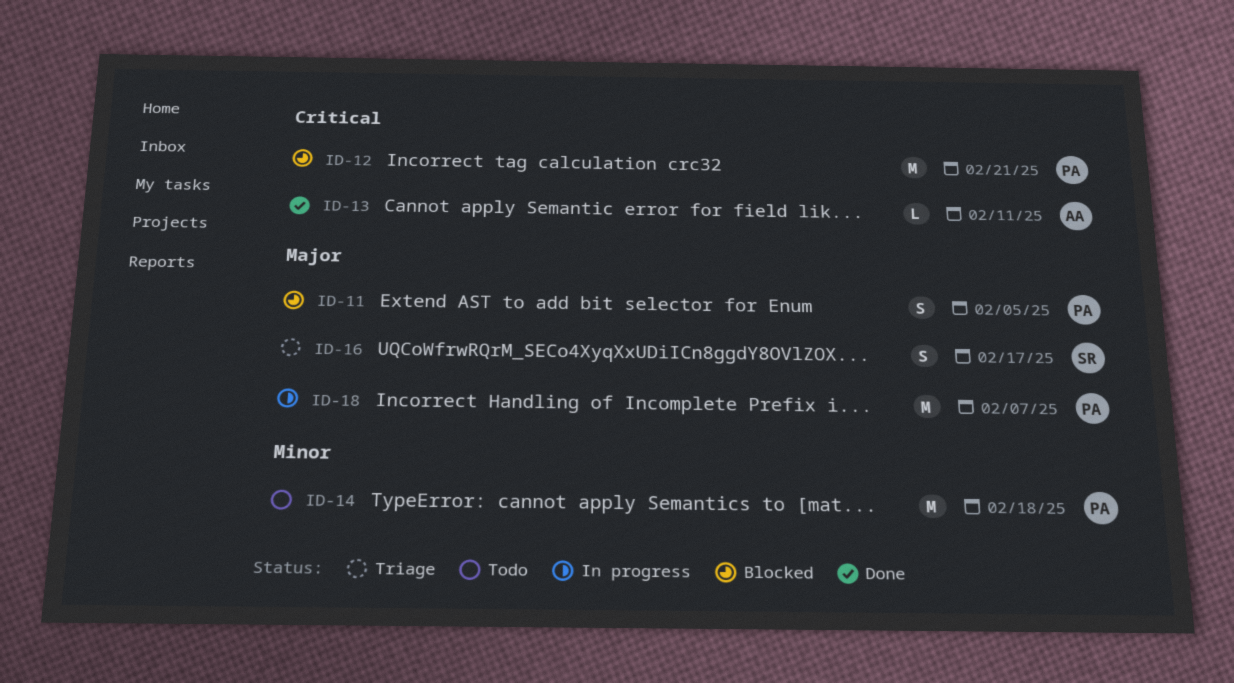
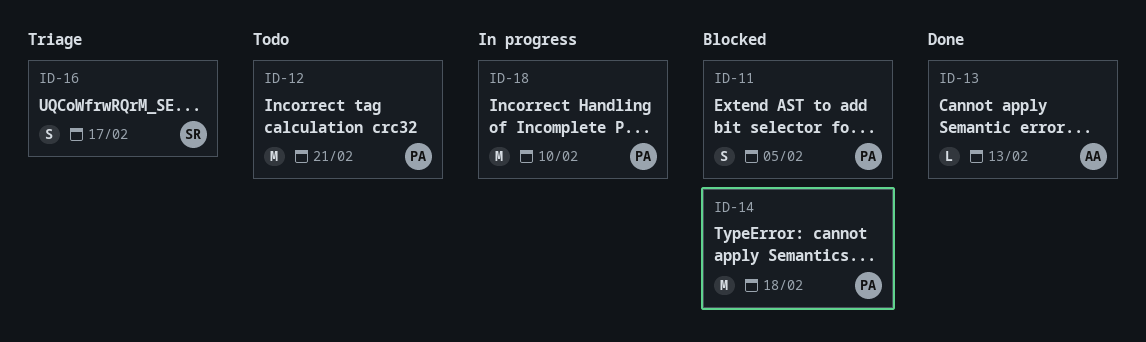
ID-12, status: Blocked -> Todo
ID-13, due: Feb 11 -> Feb 13
ID-14, status: Todo -> Blocked
ID-18, due: Feb 7 -> Feb 10

